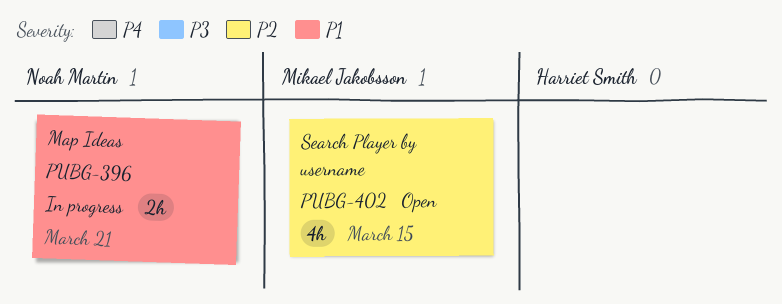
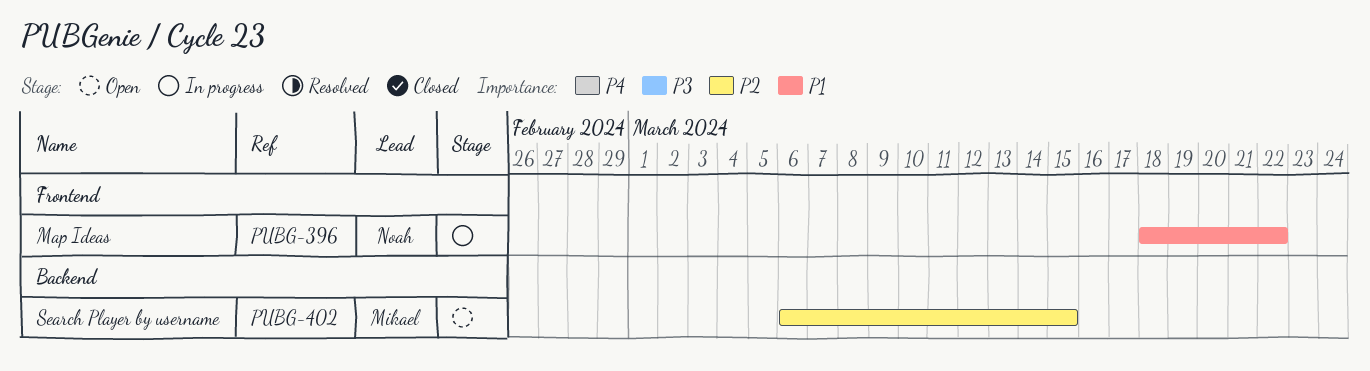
PUBG-396, due: Mar 21 -> Mar 22

